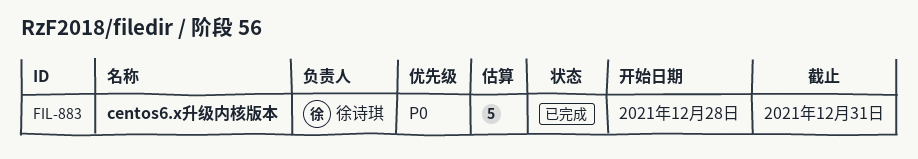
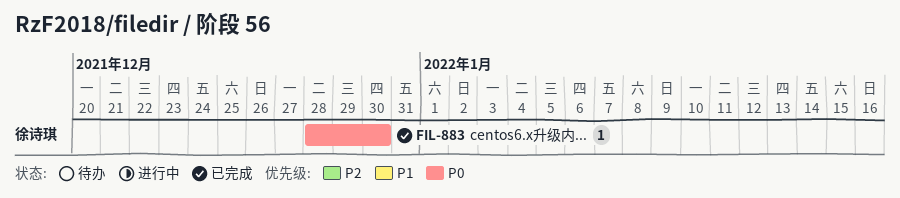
FIL-883, estimate: 5 -> 1
FIL-883, due: Dec 31 -> Dec 30

